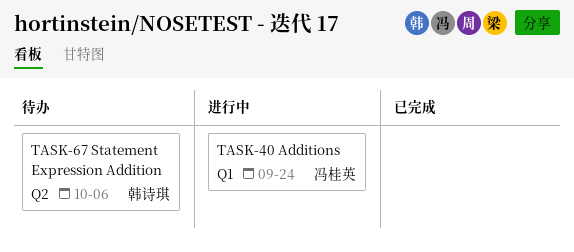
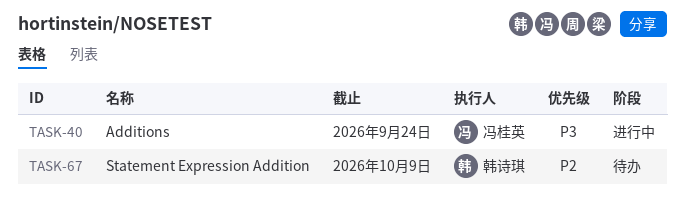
TASK-67, due: Oct 6 -> Oct 9

